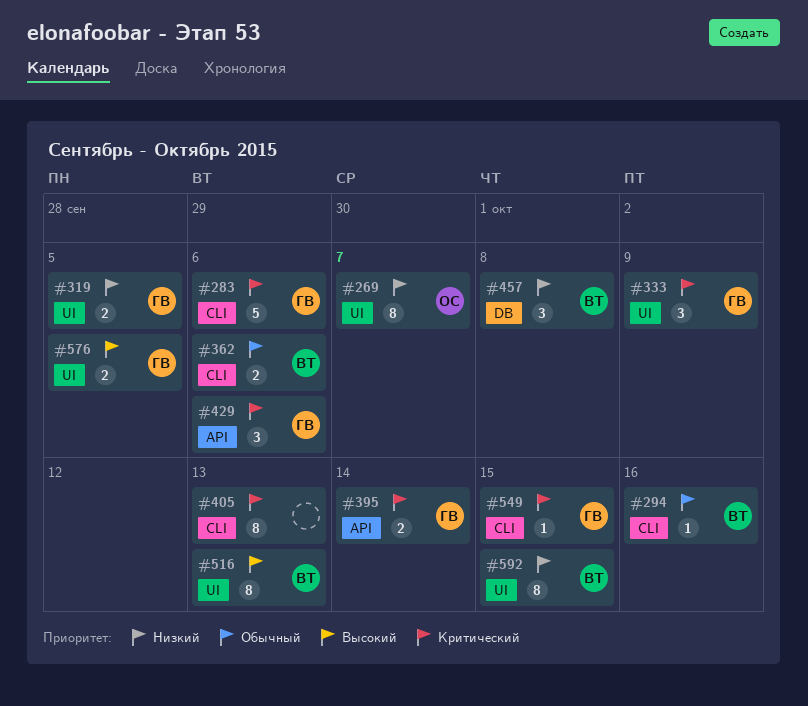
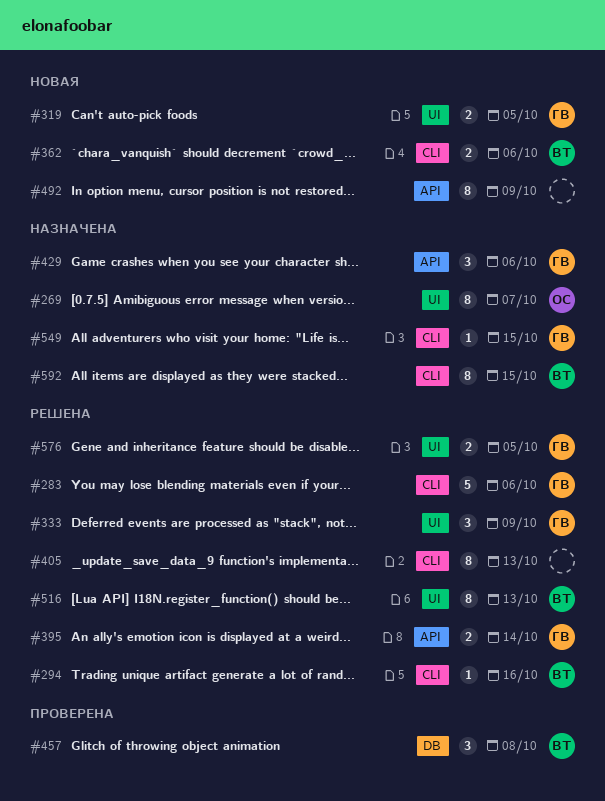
#492: none -> present
#592, label: UI -> CLI

